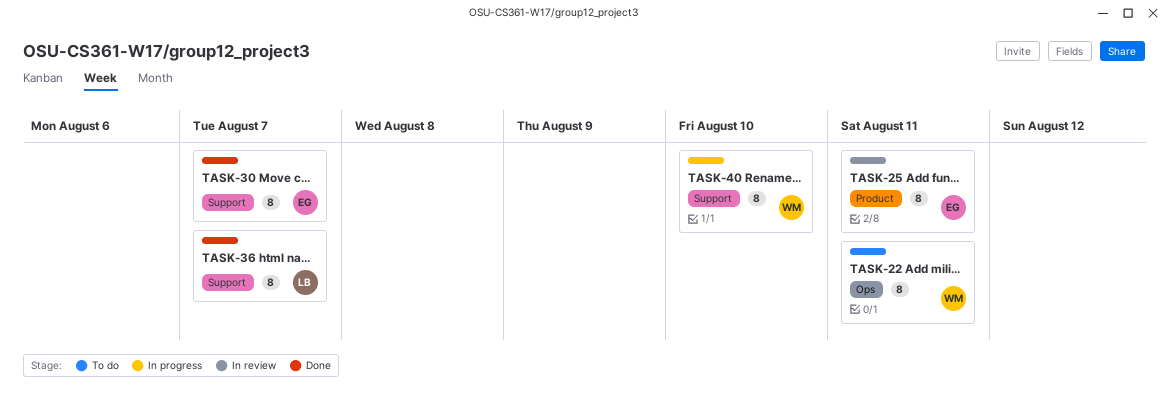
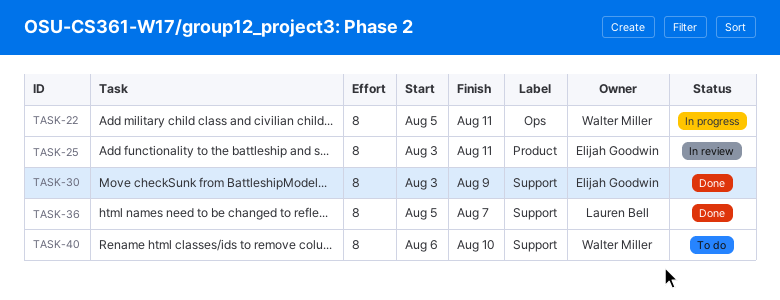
TASK-22, status: To do -> In progress
TASK-30, due: Aug 7 -> Aug 9
TASK-40, status: In progress -> To do

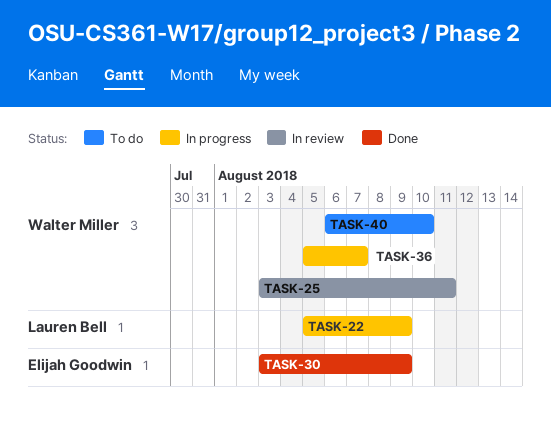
TASK-22, owner: Walter Miller -> Lauren Bell
TASK-22, due: Aug 11 -> Aug 9
TASK-25, owner: Elijah Goodwin -> Walter Miller
TASK-36, status: Done -> In progress
TASK-36, owner: Lauren Bell -> Walter Miller

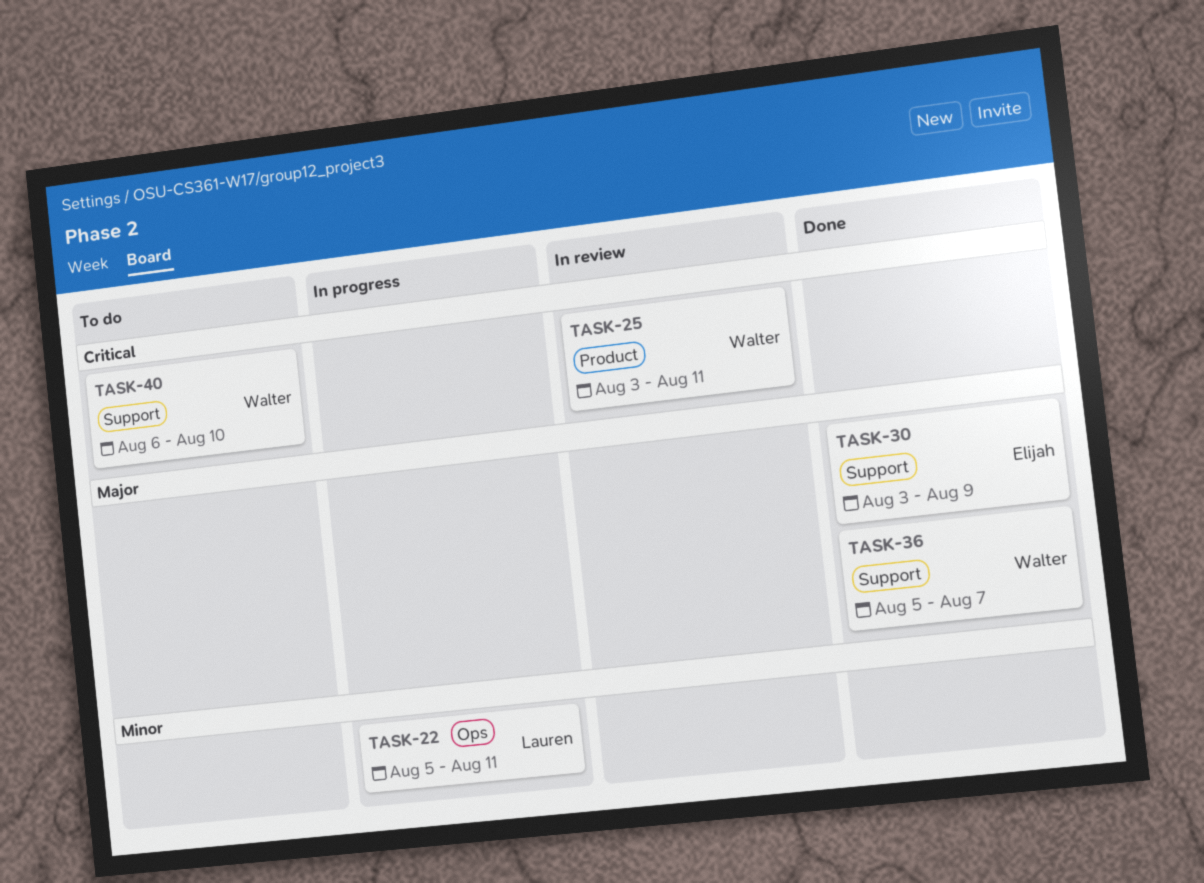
TASK-22, due: Aug 9 -> Aug 11
TASK-36, status: In progress -> Done

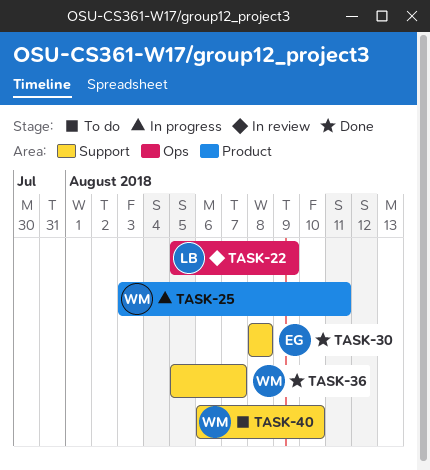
TASK-22, status: In progress -> In review
TASK-22, due: Aug 11 -> Aug 9
TASK-25, status: In review -> In progress
TASK-30, start: Aug 3 -> Aug 8
TASK-30, due: Aug 9 -> Aug 8

